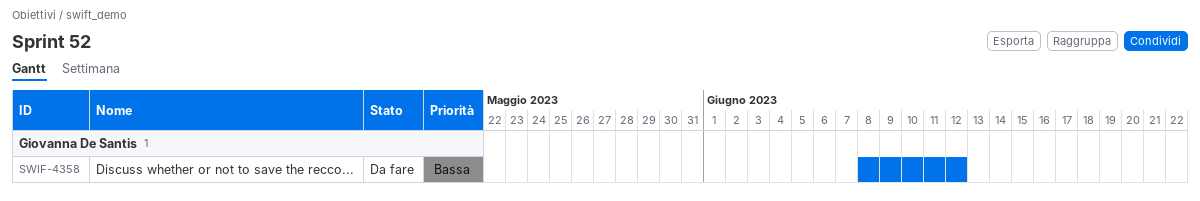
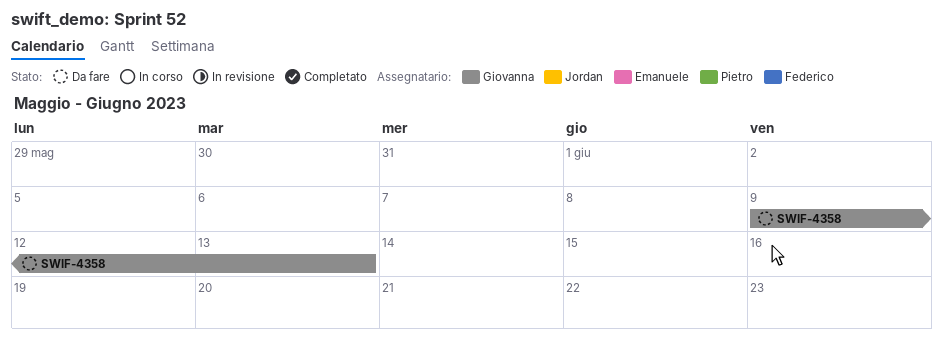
SWIF-4358, start: Jun 8 -> Jun 9
SWIF-4358, due: Jun 12 -> Jun 13

